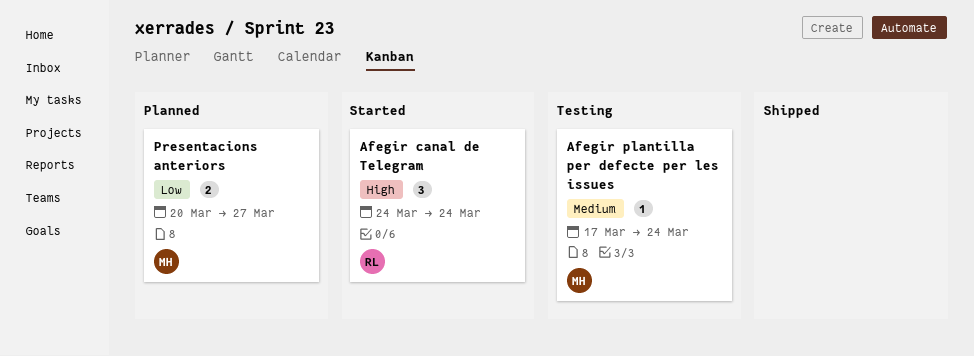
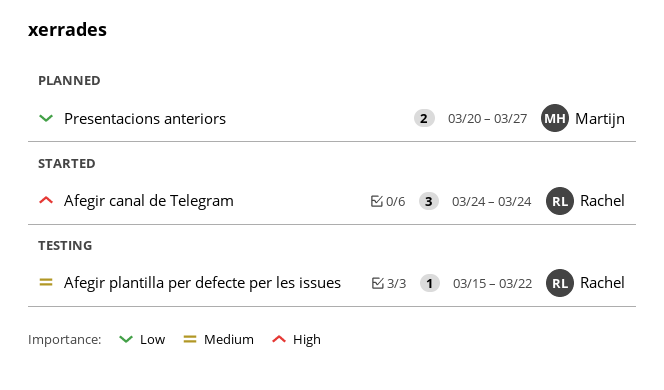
Afegir plantilla per defecte per les issues, owner: Martijn -> Rachel
Afegir plantilla per defecte per les issues, start: Mar 17 -> Mar 15
Afegir plantilla per defecte per les issues, due: Mar 24 -> Mar 22

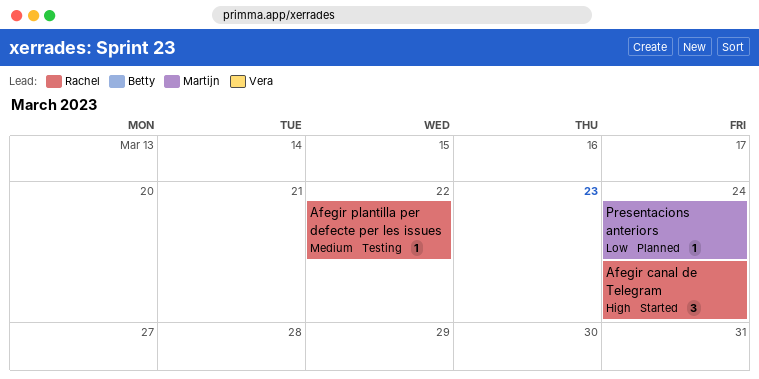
Presentacions anteriors, estimate: 2 -> 1
Presentacions anteriors, due: Mar 27 -> Mar 24

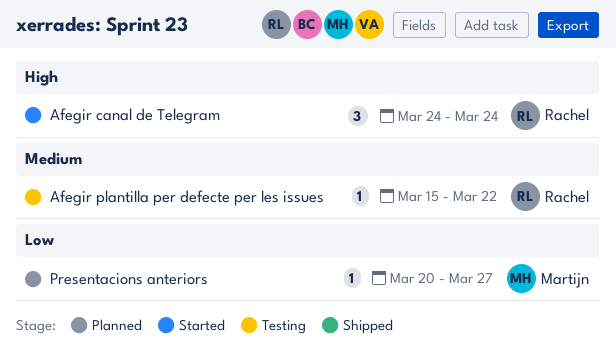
Presentacions anteriors, due: Mar 24 -> Mar 27

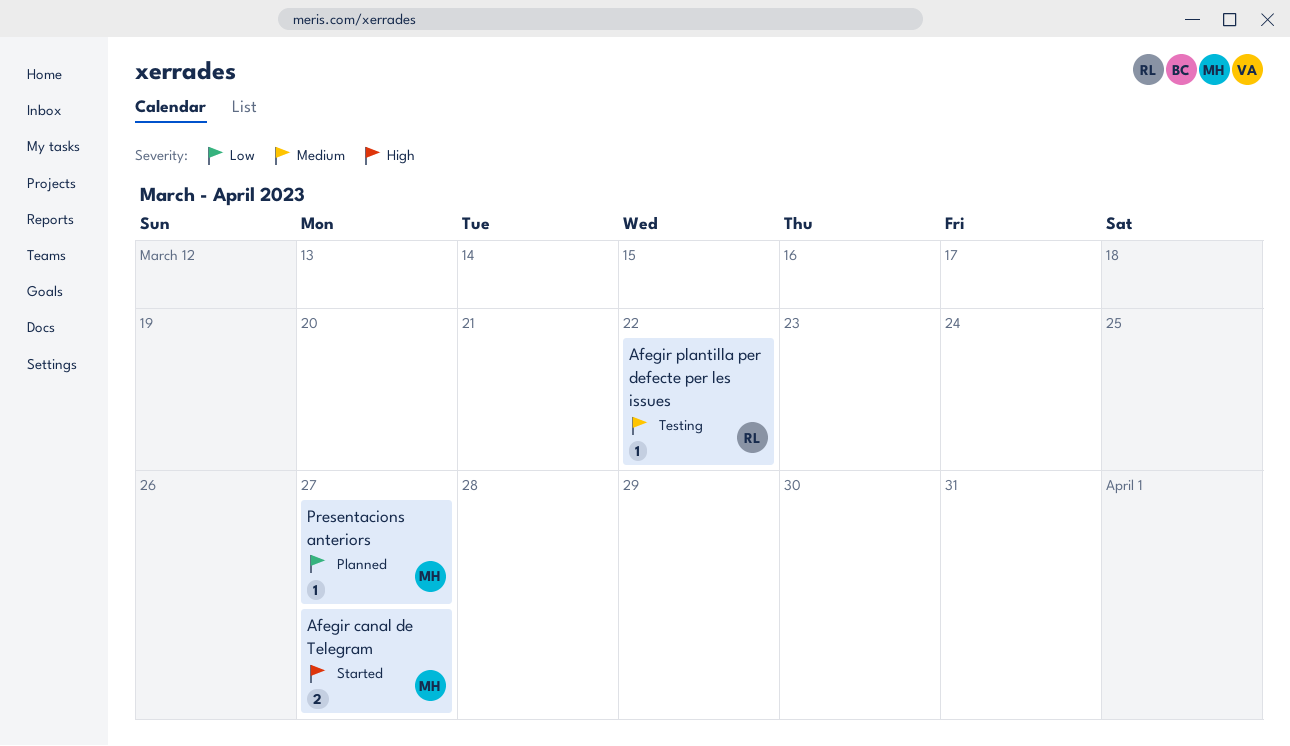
Afegir canal de Telegram, owner: Rachel -> Martijn
Afegir canal de Telegram, estimate: 3 -> 2
Afegir canal de Telegram, due: Mar 24 -> Mar 27

